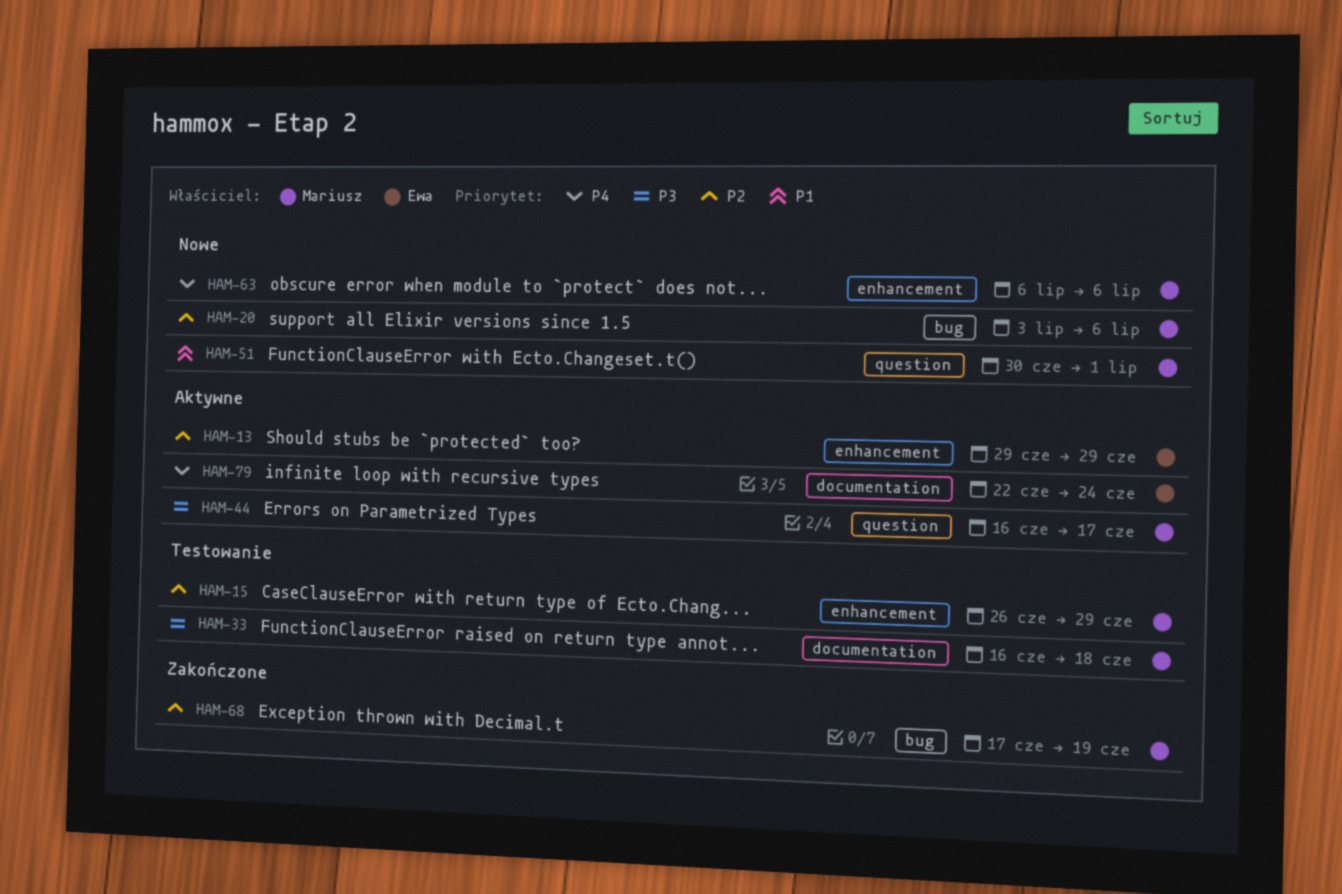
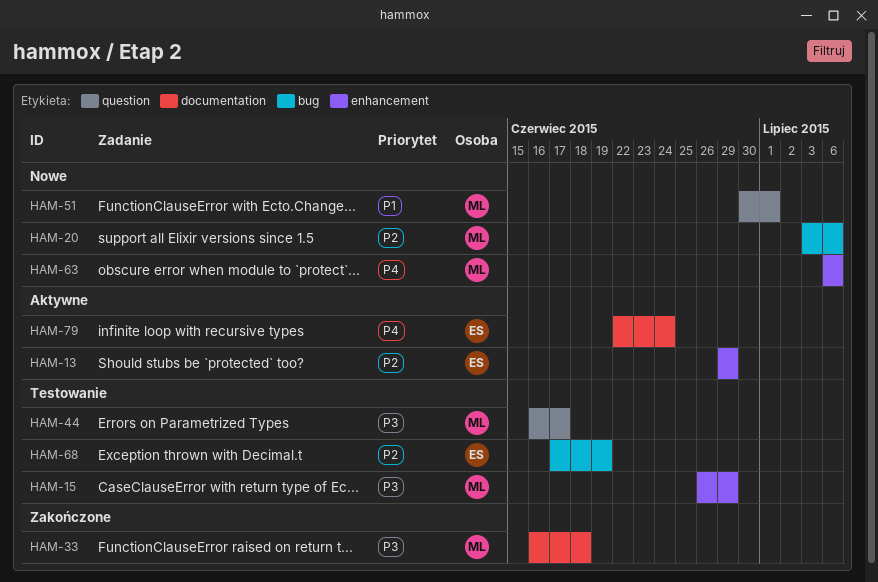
HAM-15, priority: P2 -> P3
HAM-33, status: Testowanie -> Zakończone
HAM-44, status: Aktywne -> Testowanie
HAM-68, status: Zakończone -> Testowanie
HAM-68, owner: Mariusz -> Ewa

